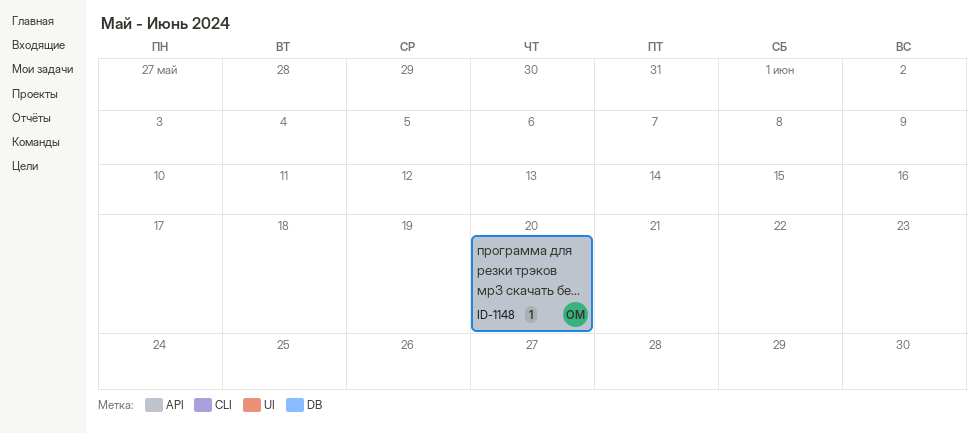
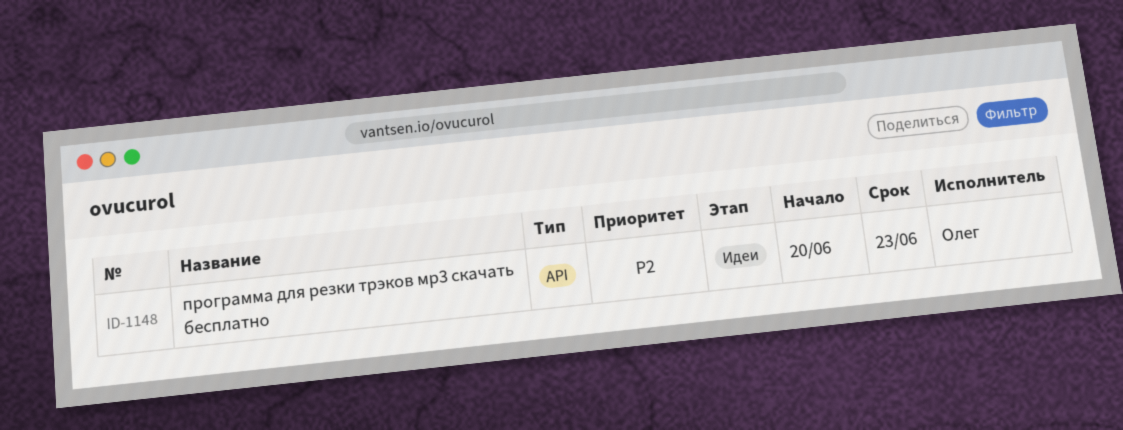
ID-1148, due: Jun 20 -> Jun 23

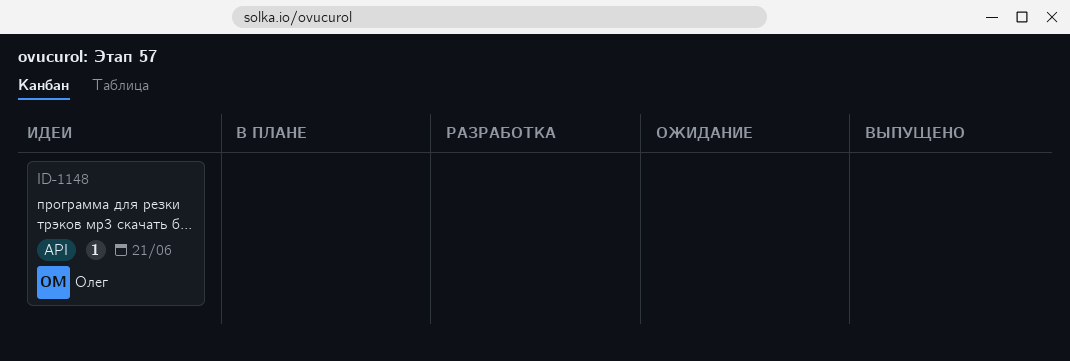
ID-1148, due: Jun 23 -> Jun 21

